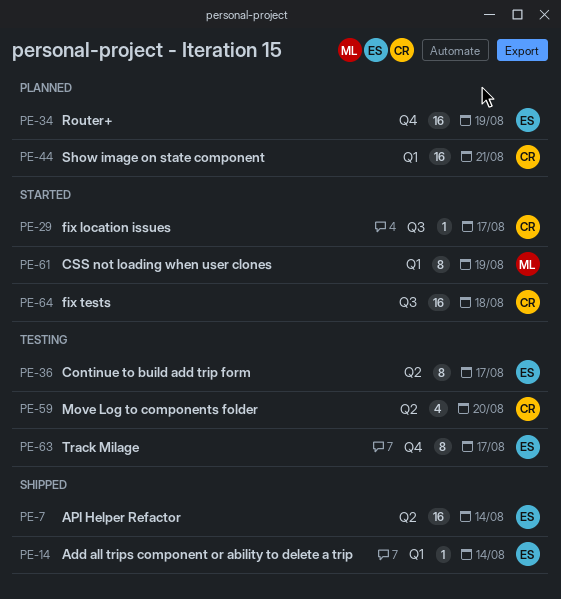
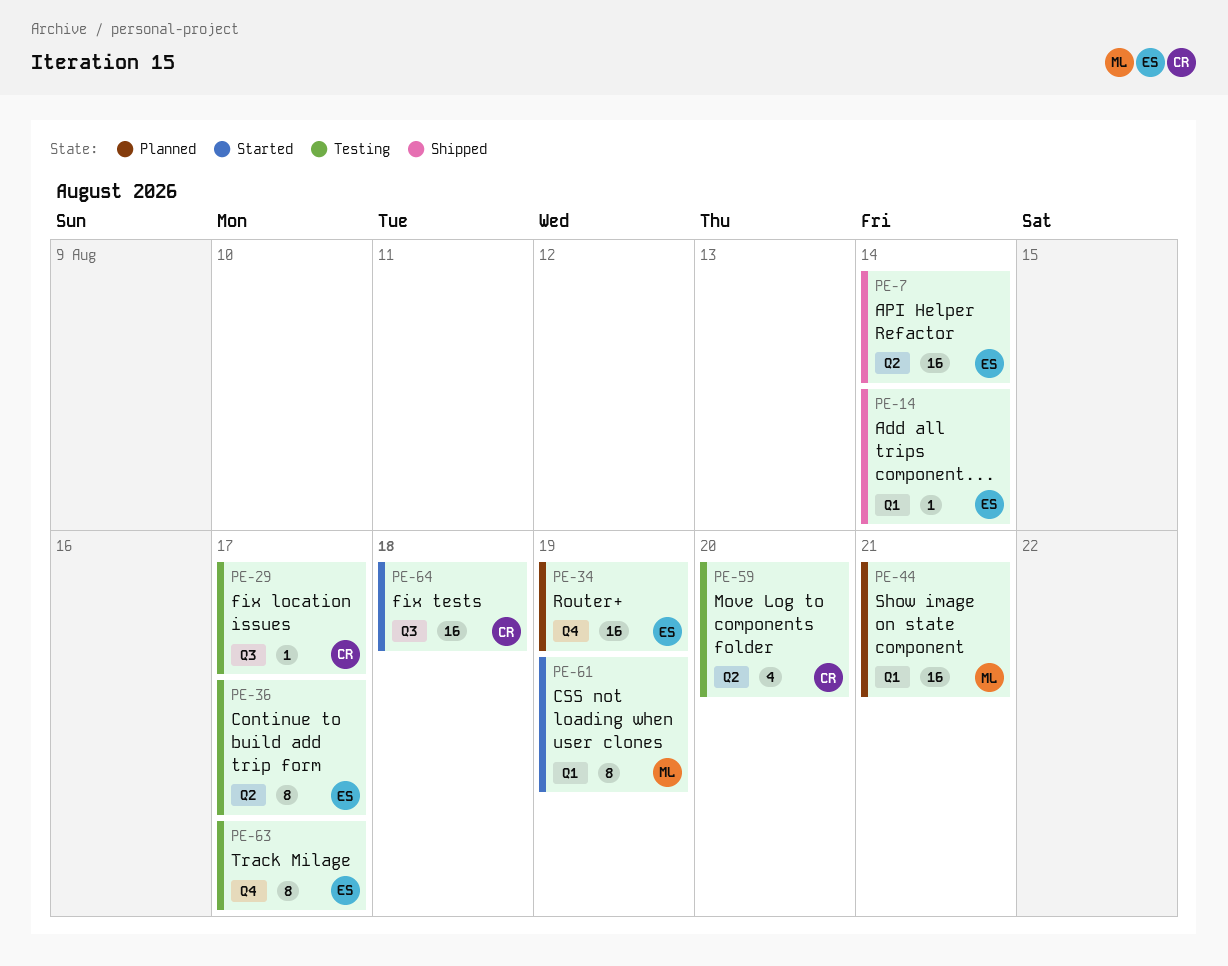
PE-29, status: Started -> Testing
PE-44, owner: CR -> ML

